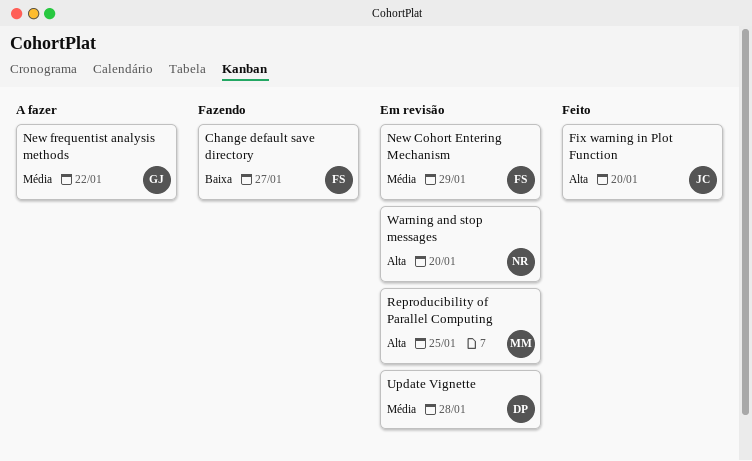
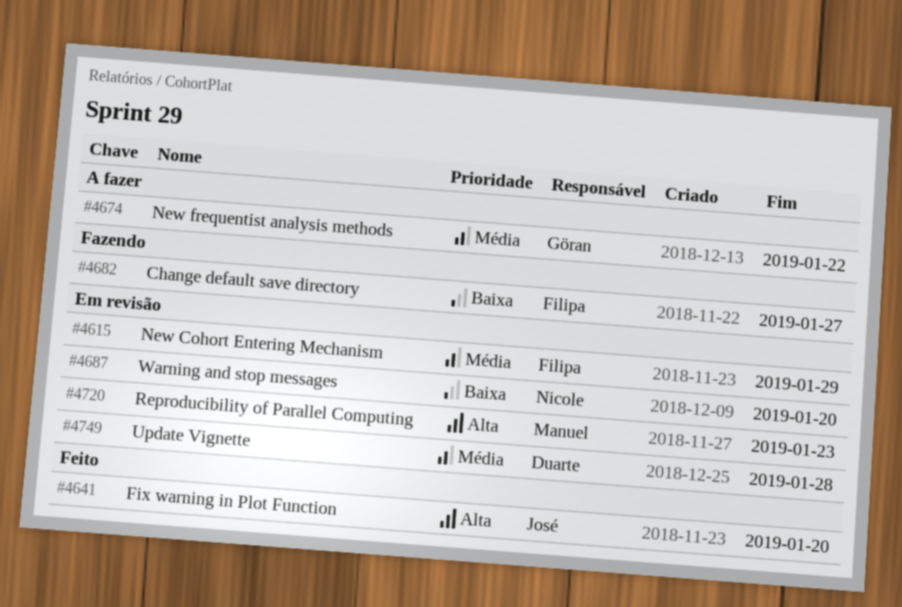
Reproducibility of Parallel Computing, due: Jan 25 -> Jan 23
Warning and stop messages, priority: Alta -> Baixa

